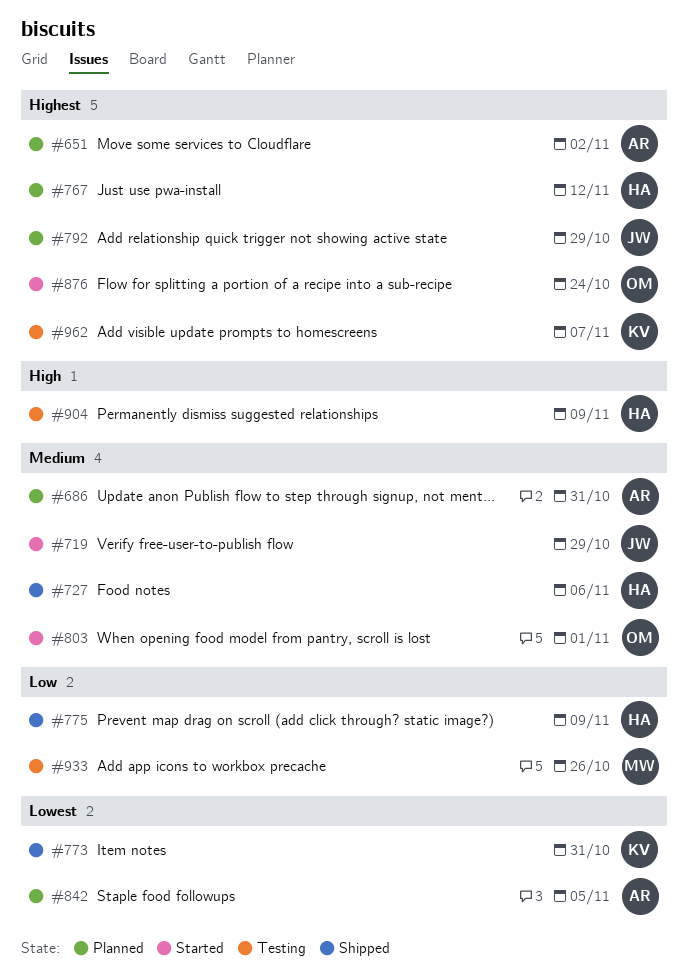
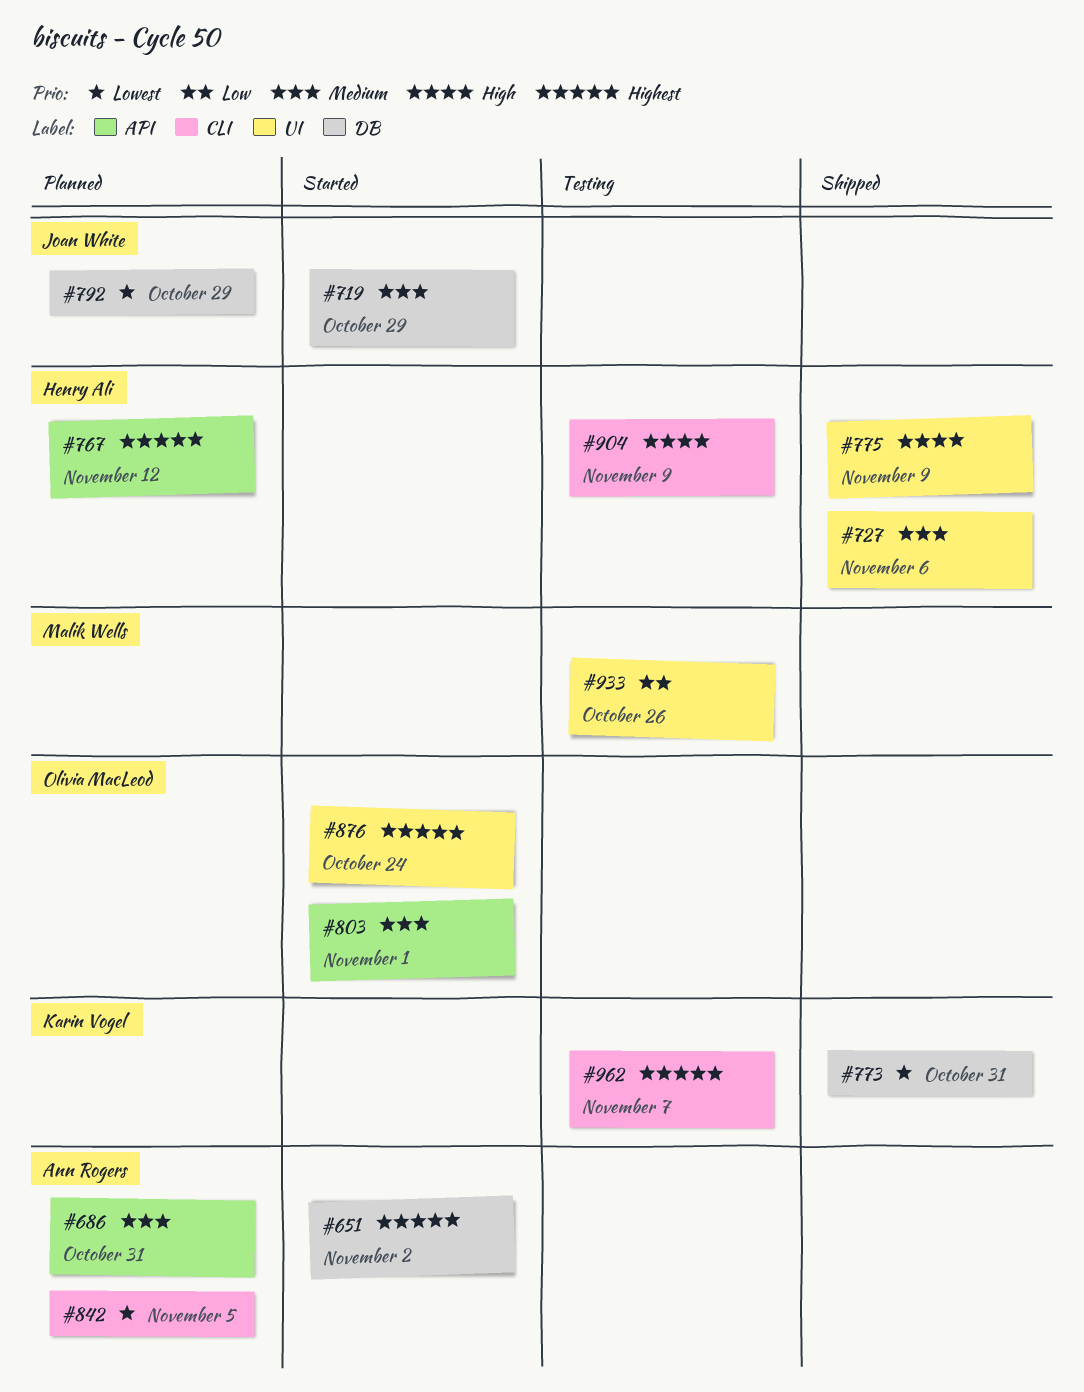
#651, status: Planned -> Started
#775, priority: Low -> High
#792, priority: Highest -> Lowest

